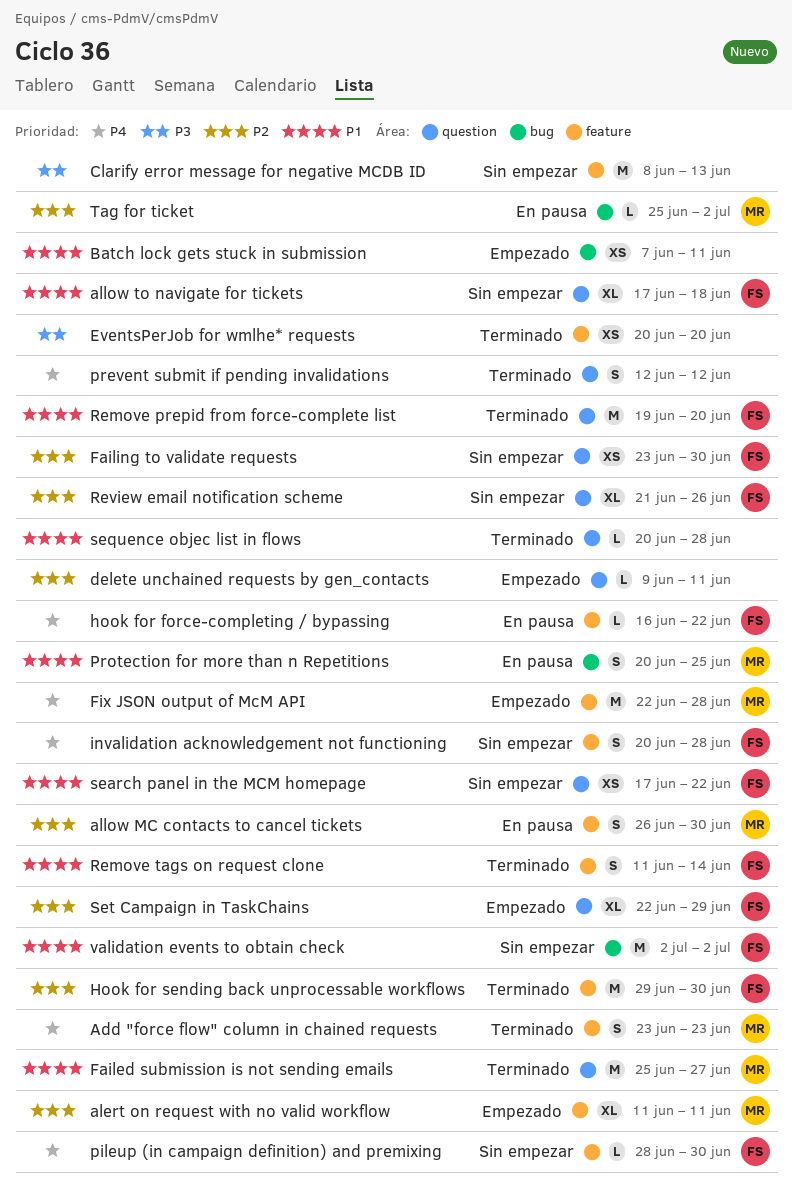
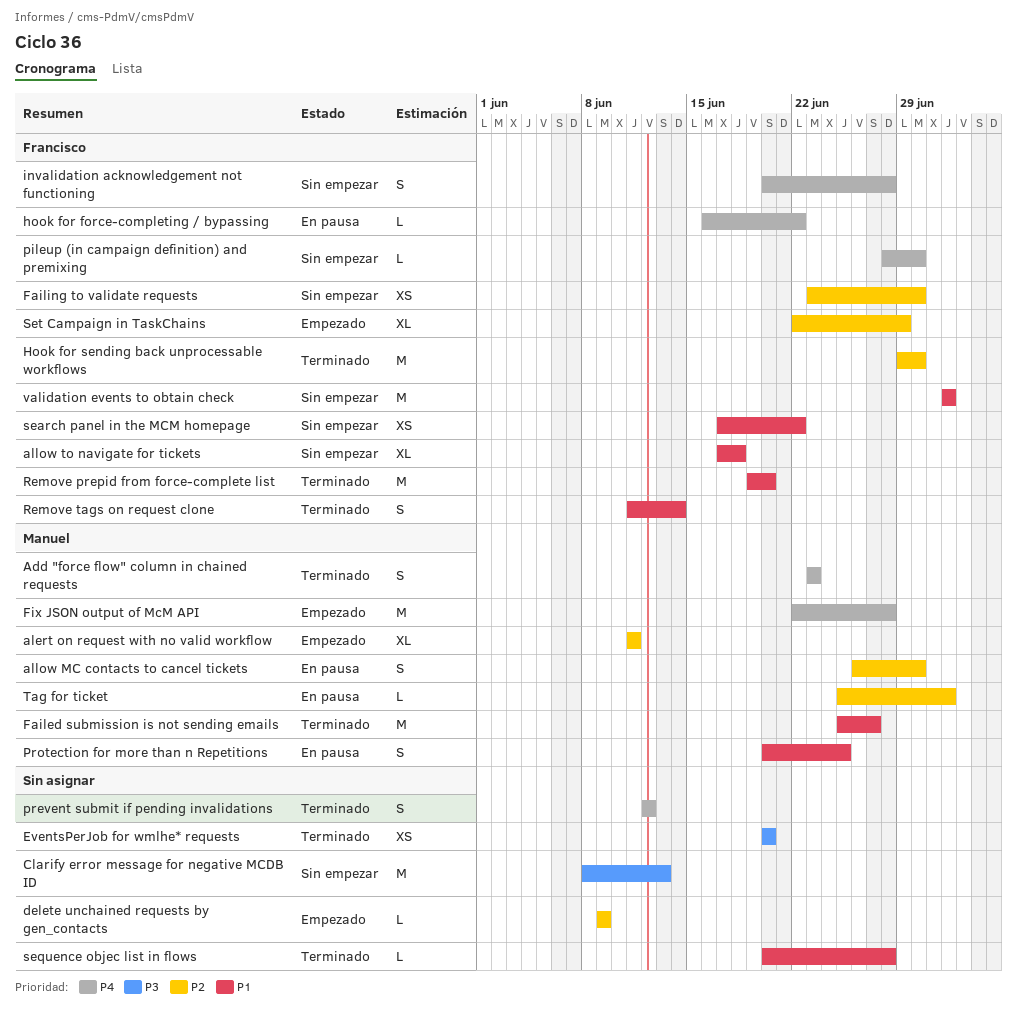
Batch lock gets stuck in submission: present -> none
delete unchained requests by gen_contacts, due: Jun 11 -> Jun 9
Review email notification scheme: present -> none

